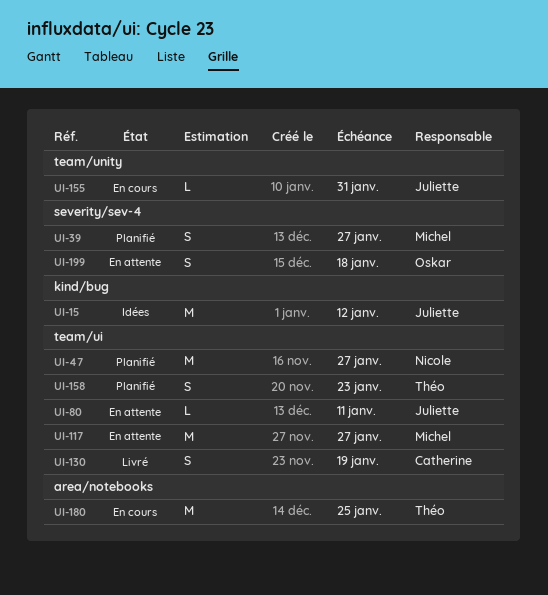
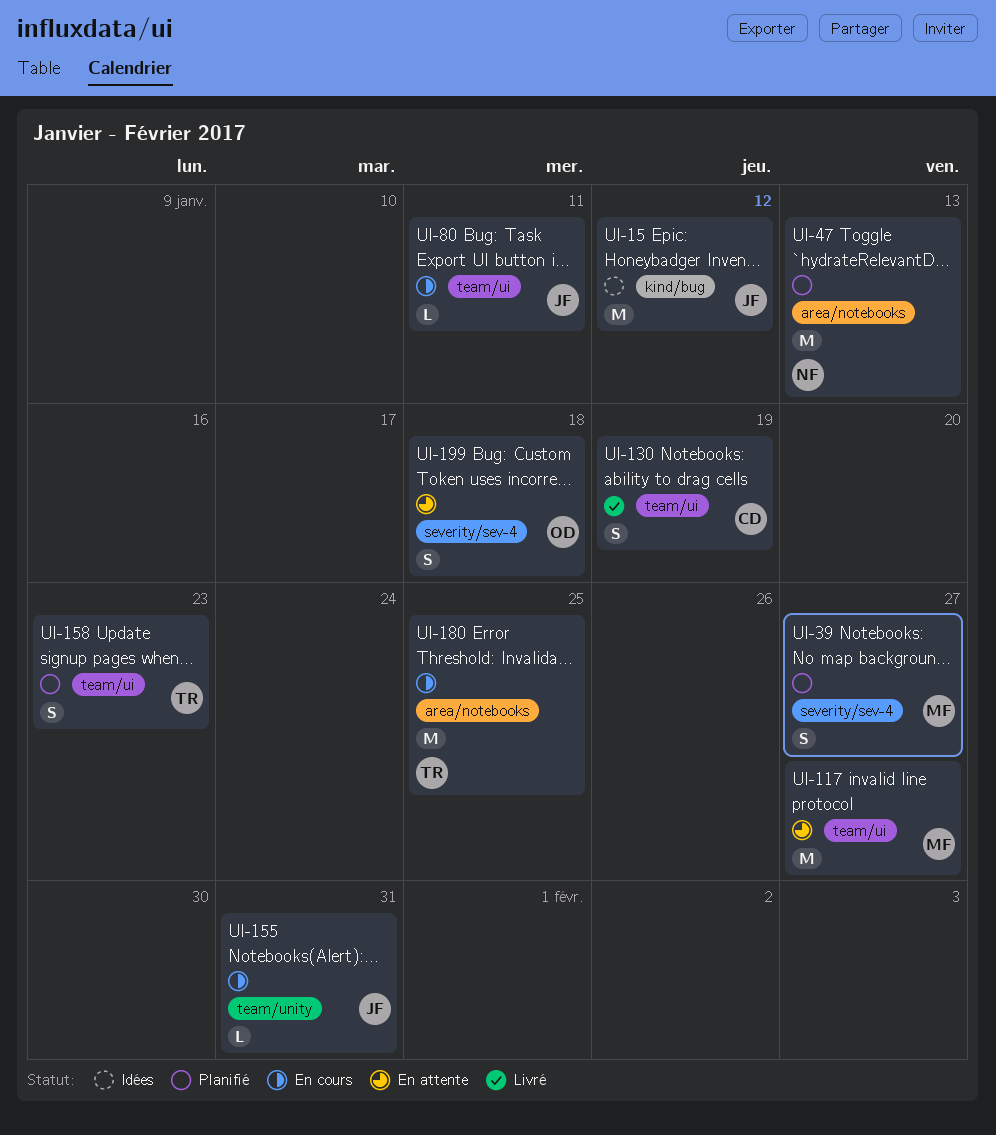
UI-47, label: team/ui -> area/notebooks
UI-47, due: Jan 27 -> Jan 13
UI-80, status: En attente -> En cours

